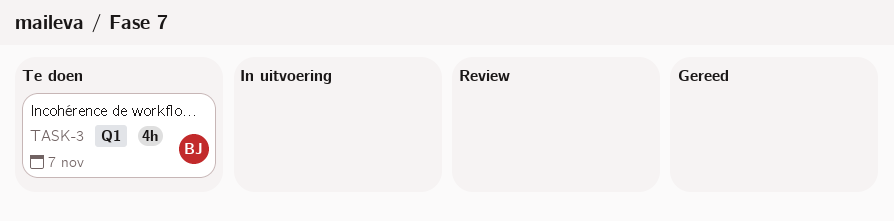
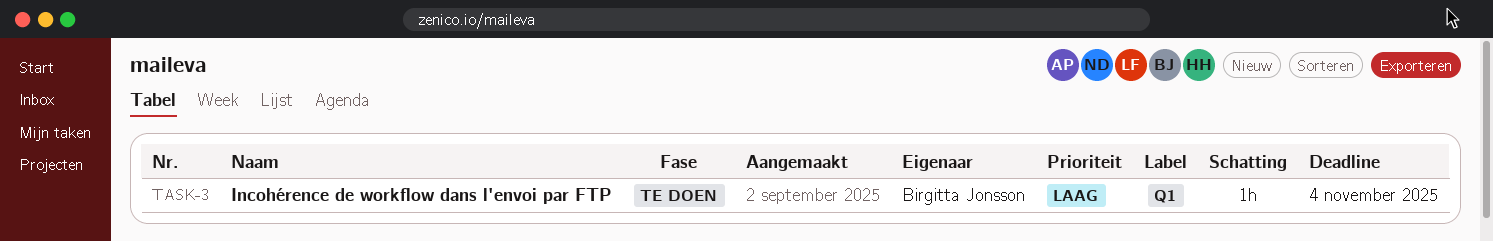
TASK-3, estimate: 4h -> 1h
TASK-3, due: Nov 7 -> Nov 4

